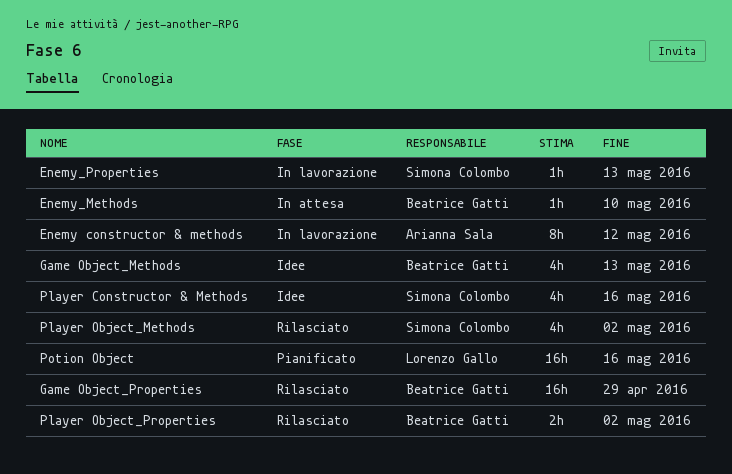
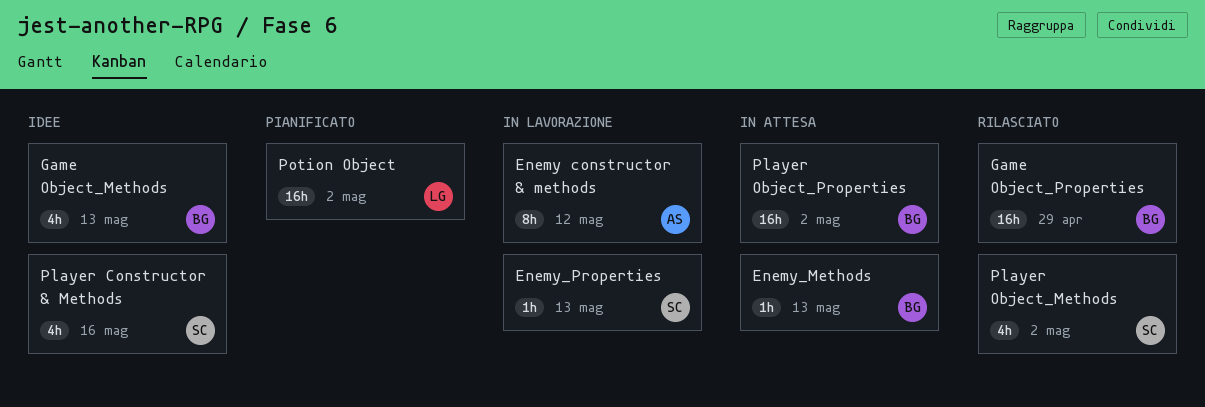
Enemy_Methods, due: May 10 -> May 13
Player Object_Properties, status: Rilasciato -> In attesa
Player Object_Properties, estimate: 2h -> 16h
Potion Object, due: May 16 -> May 2

